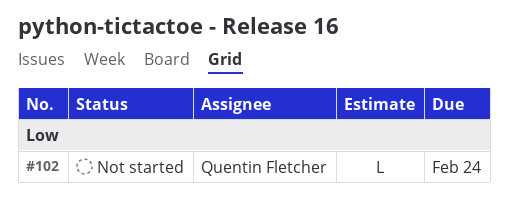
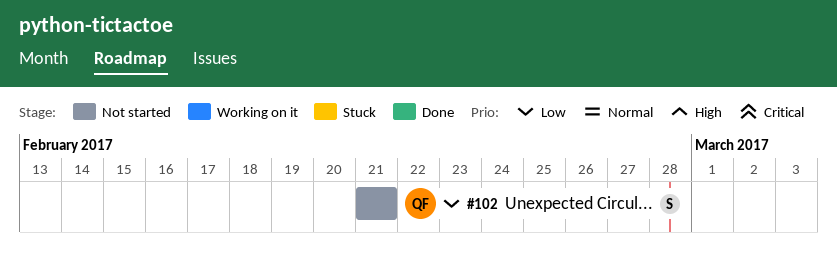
#102, estimate: L -> S
#102, due: Feb 24 -> Feb 21

